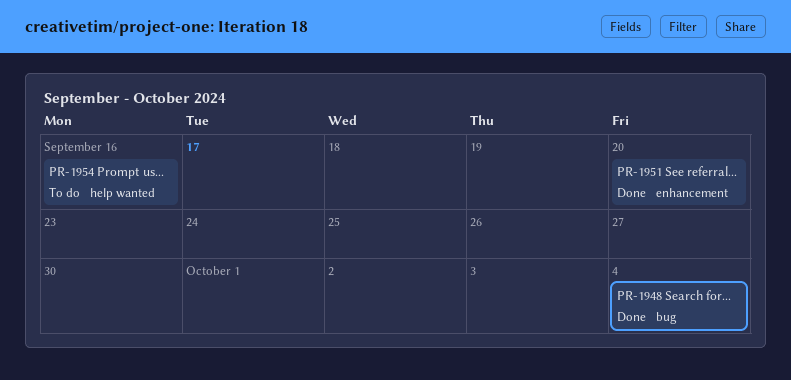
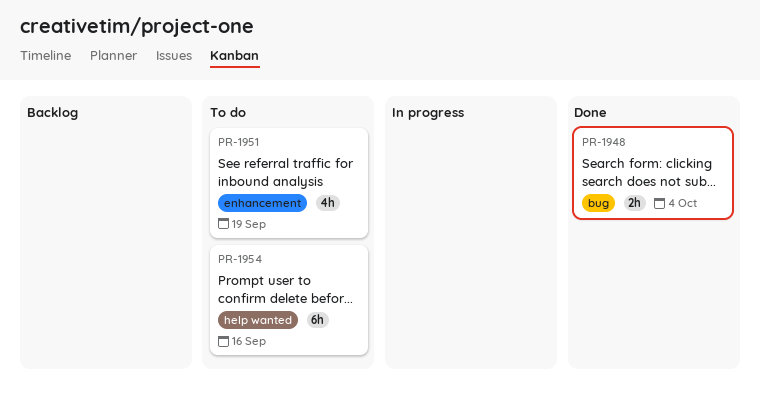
PR-1951, status: Done -> To do
PR-1951, due: Sep 20 -> Sep 19

